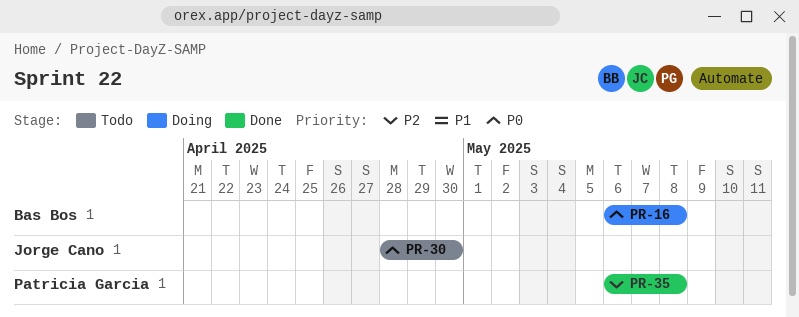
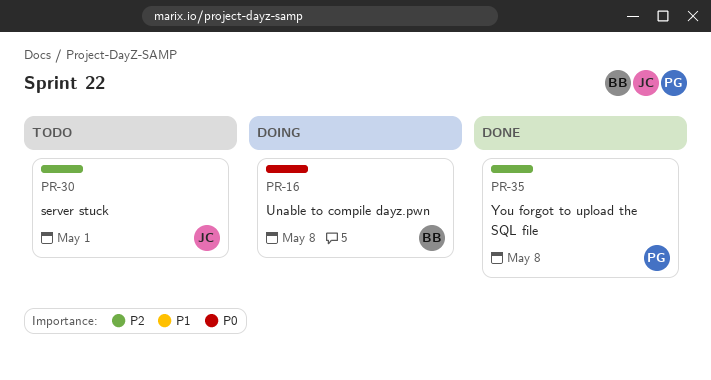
PR-30, priority: P0 -> P2
PR-30, due: Apr 30 -> May 1

